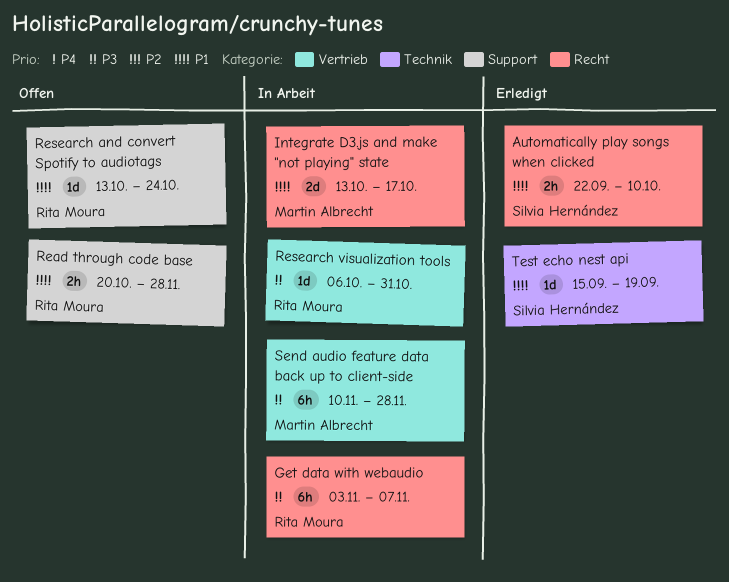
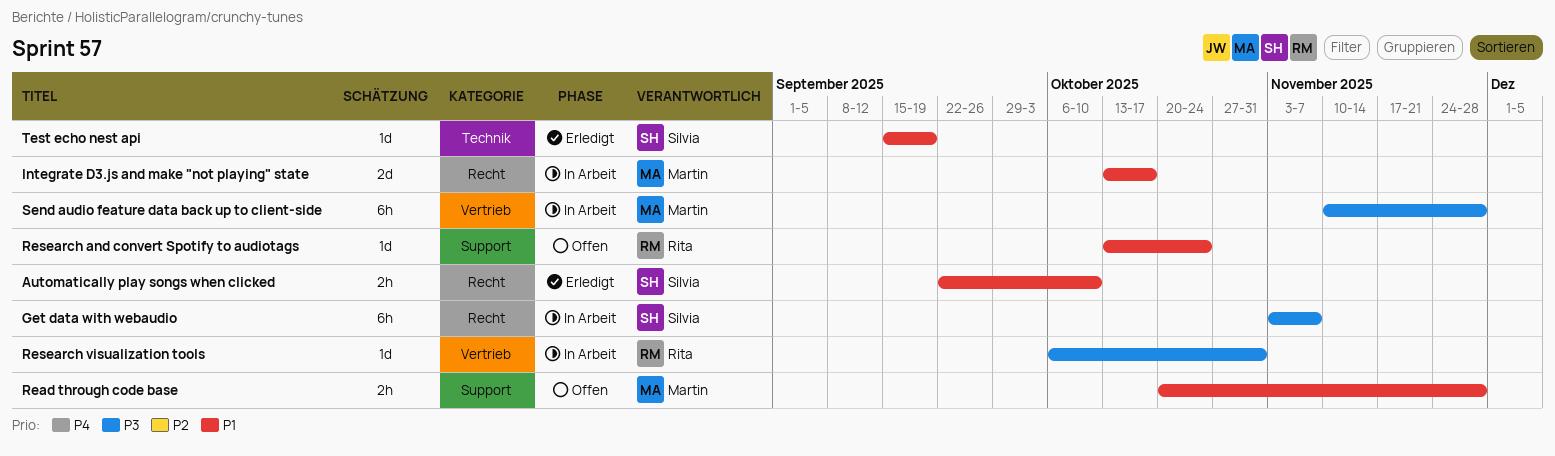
Get data with webaudio, owner: Rita Moura -> Silvia Hernández
Read through code base, owner: Rita Moura -> Martin Albrecht

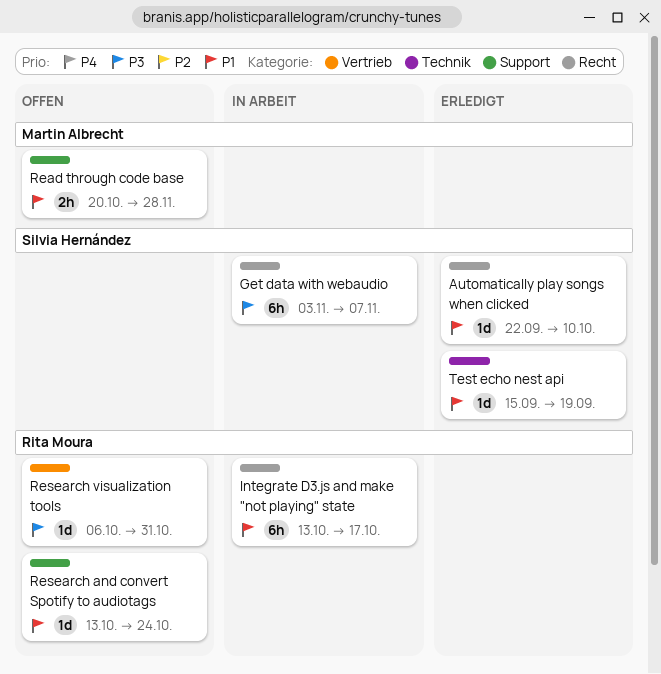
Automatically play songs when clicked, estimate: 2h -> 1d
Integrate D3.js and make "not playing" state, owner: Martin Albrecht -> Rita Moura
Integrate D3.js and make "not playing" state, estimate: 2d -> 6h
Research visualization tools, status: In Arbeit -> Offen
Send audio feature data back up to client-side: present -> none

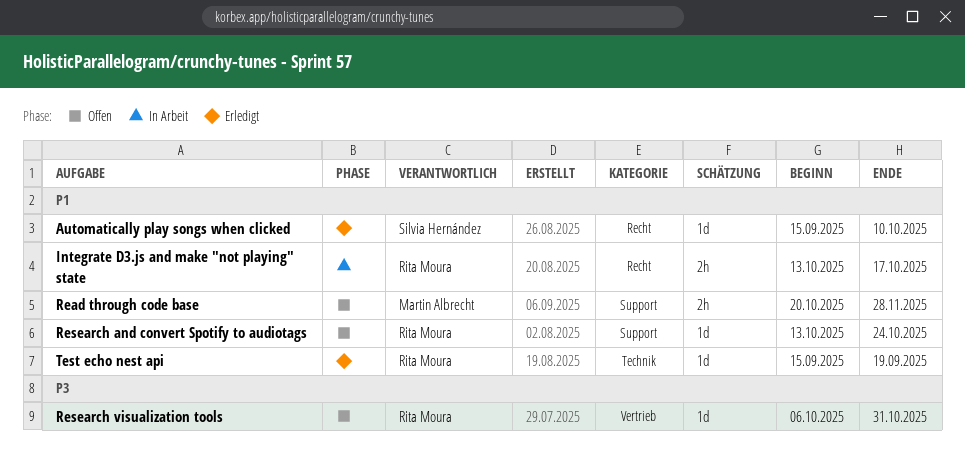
Automatically play songs when clicked, start: Sep 22 -> Sep 15
Get data with webaudio: present -> none
Integrate D3.js and make "not playing" state, estimate: 6h -> 2h
Test echo nest api, owner: Silvia Hernández -> Rita Moura

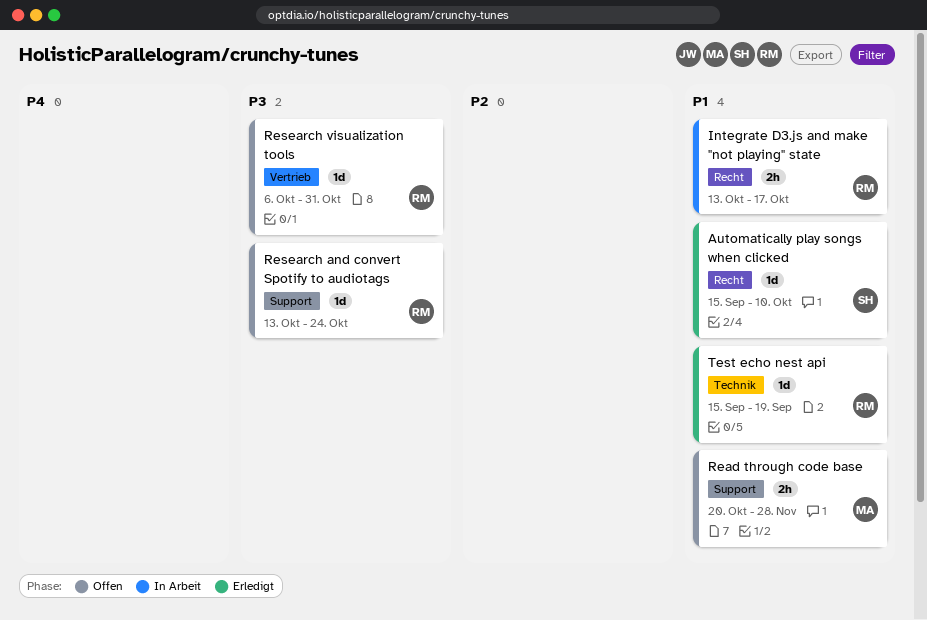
Research and convert Spotify to audiotags, priority: P1 -> P3

